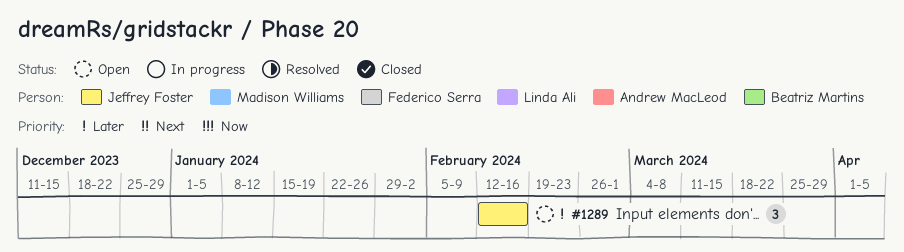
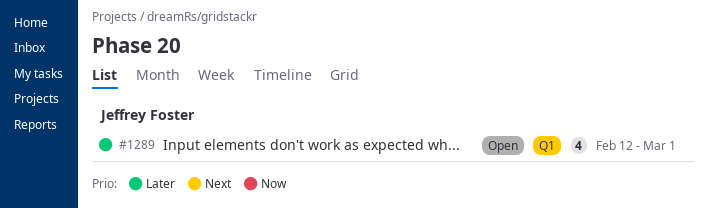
#1289, estimate: 3 -> 4
#1289, due: Feb 16 -> Mar 1

